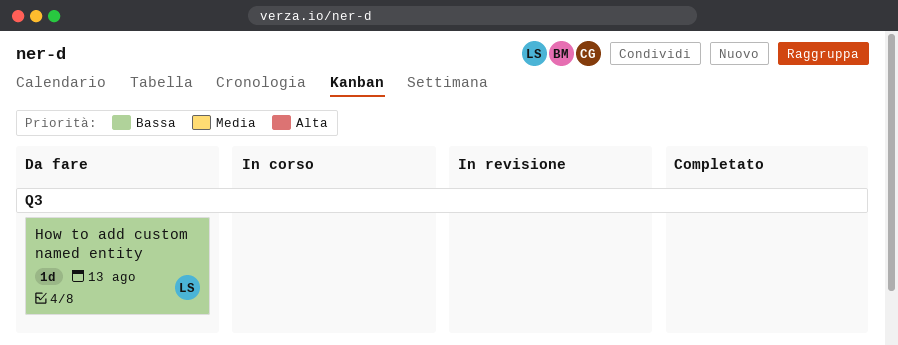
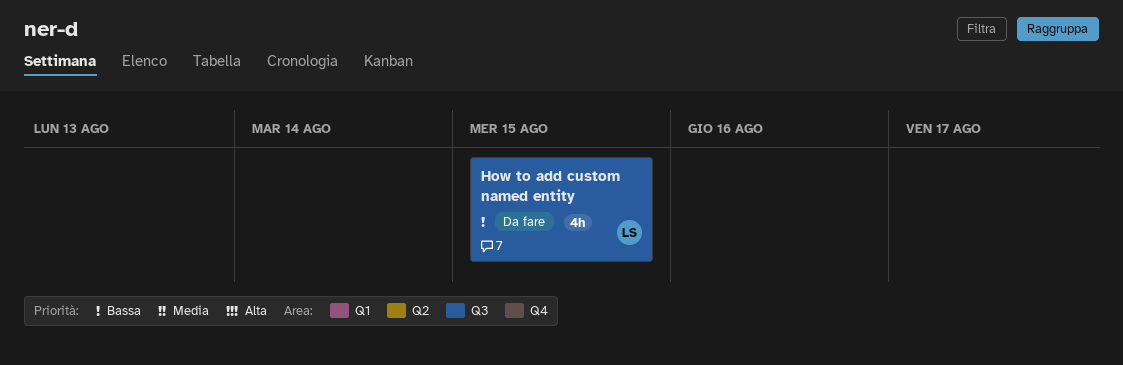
How to add custom named entity, estimate: 1d -> 4h
How to add custom named entity, due: Aug 13 -> Aug 15

